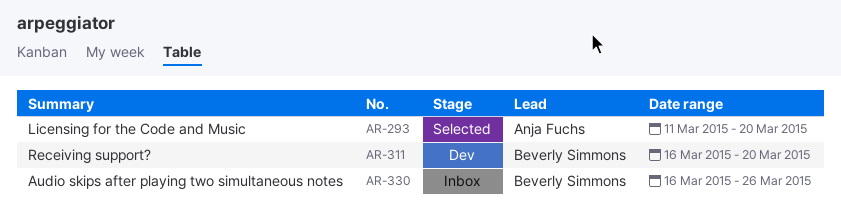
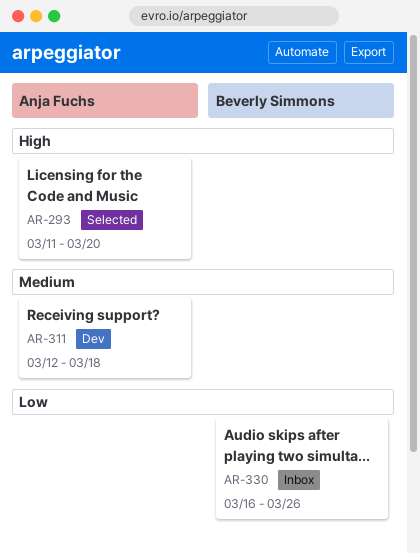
AR-311, owner: Beverly Simmons -> Anja Fuchs
AR-311, start: Mar 16 -> Mar 12
AR-311, due: Mar 20 -> Mar 18

